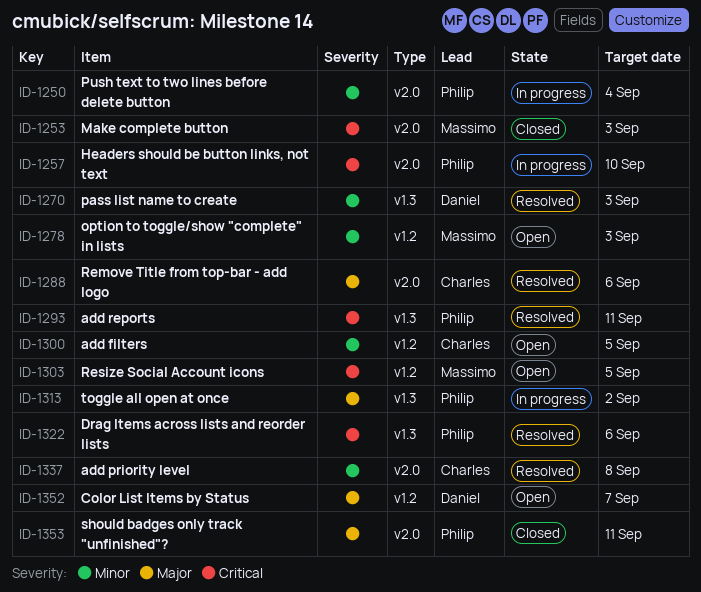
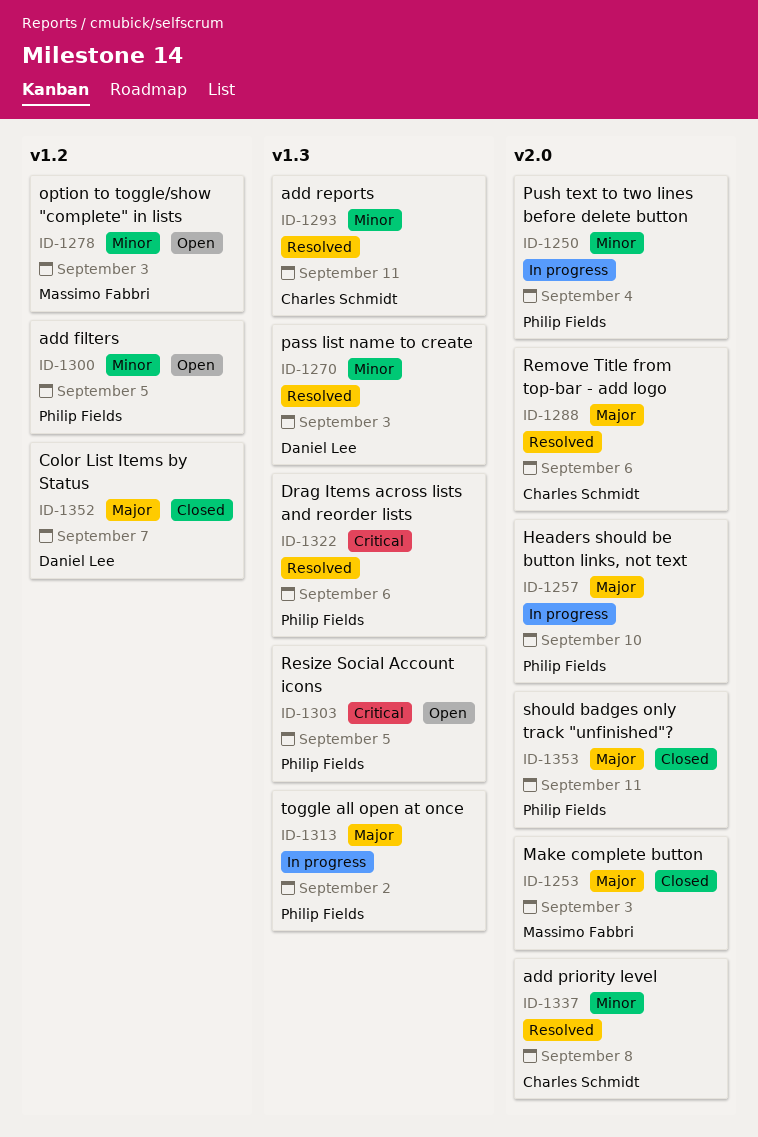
ID-1253, priority: Critical -> Major
ID-1257, priority: Critical -> Major
ID-1293, owner: Philip Fields -> Charles Schmidt
ID-1293, priority: Critical -> Minor
ID-1300, owner: Charles Schmidt -> Philip Fields
ID-1303, owner: Massimo Fabbri -> Philip Fields
ID-1303, label: v1.2 -> v1.3
ID-1352, status: Open -> Closed

